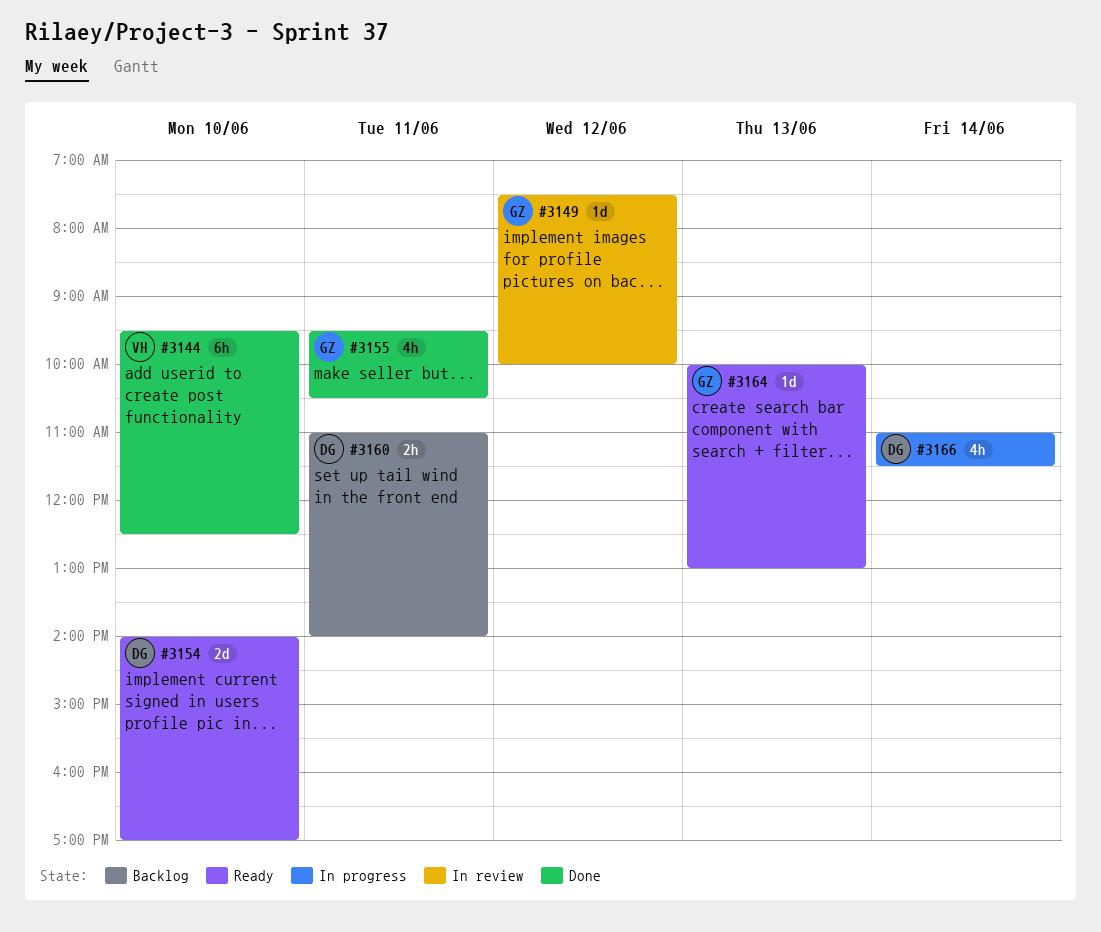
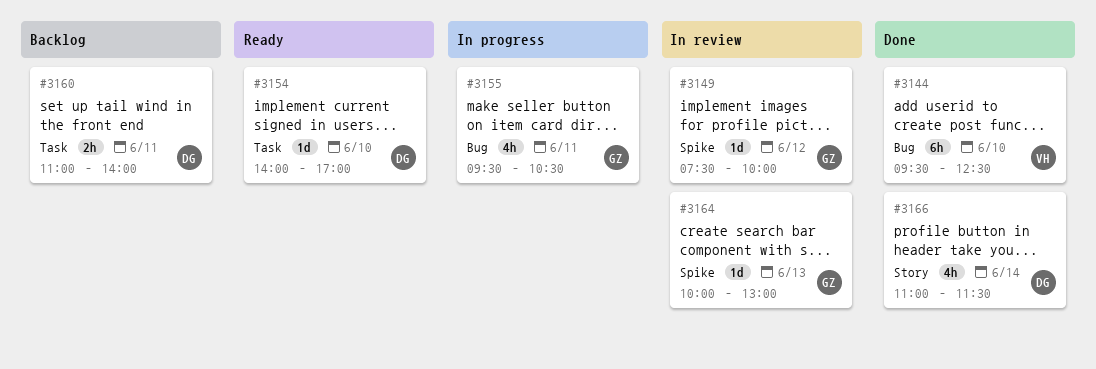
#3154, estimate: 2d -> 1d
#3155, status: Done -> In progress
#3164, status: Ready -> In review
#3166, status: In progress -> Done

